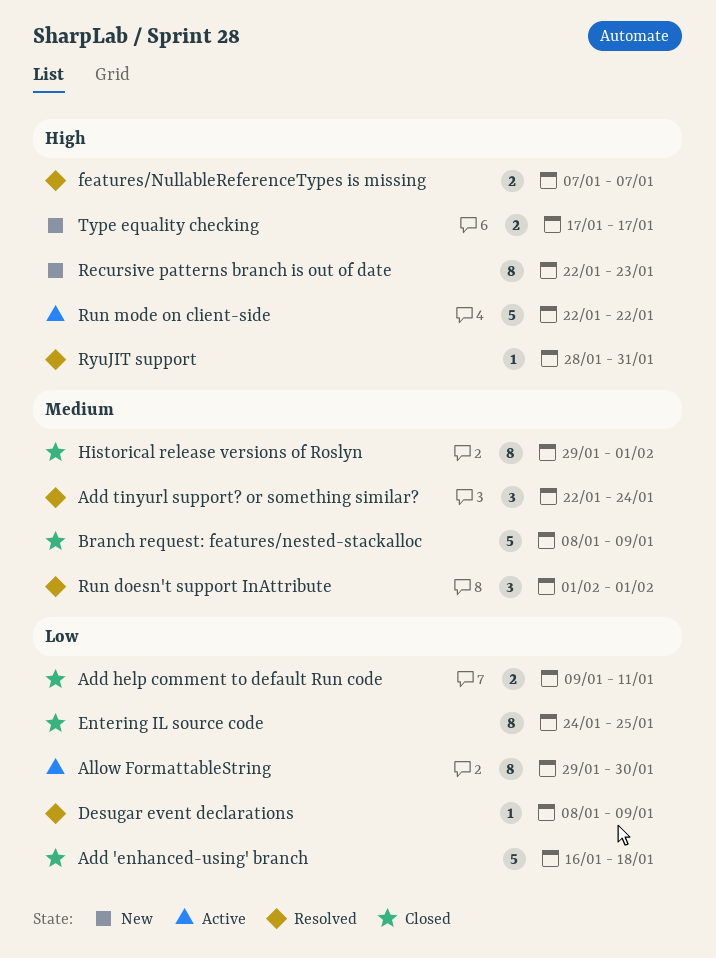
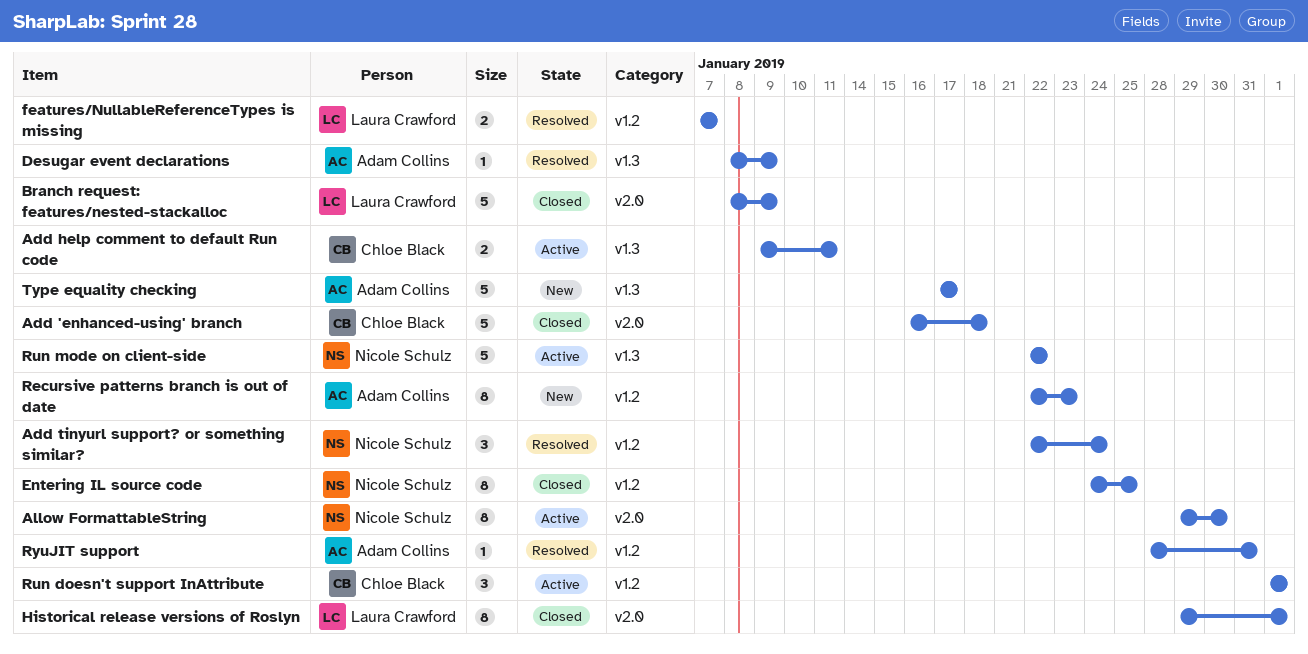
Add help comment to default Run code, status: Closed -> Active
Run doesn't support InAttribute, status: Resolved -> Active
Type equality checking, estimate: 2 -> 5

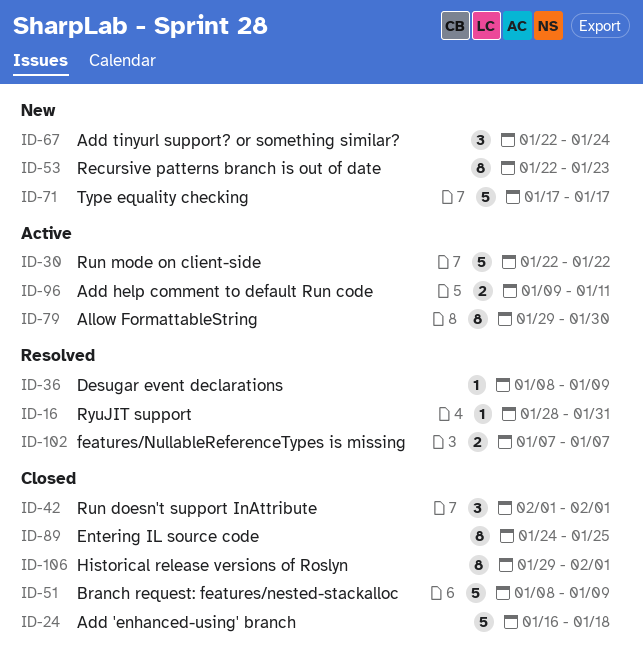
Add tinyurl support? or something similar?, status: Resolved -> New
Run doesn't support InAttribute, status: Active -> Closed

